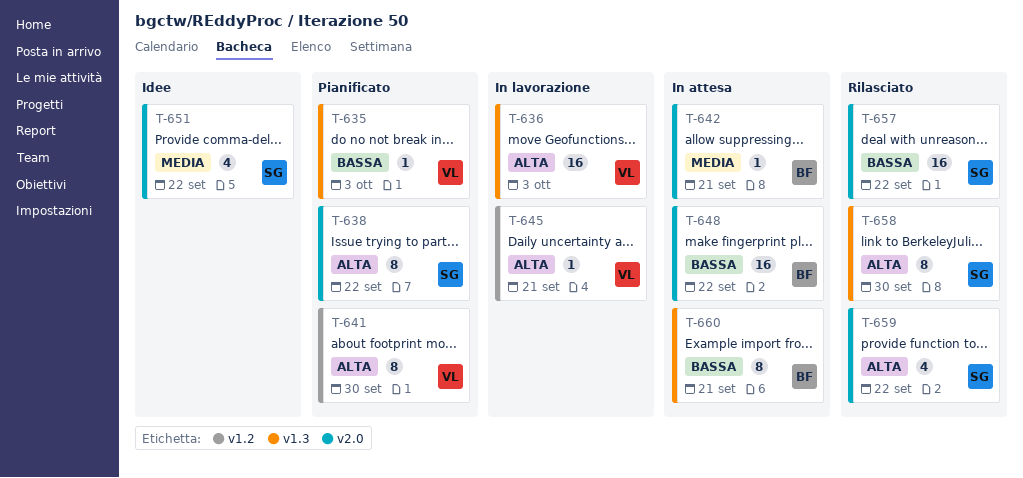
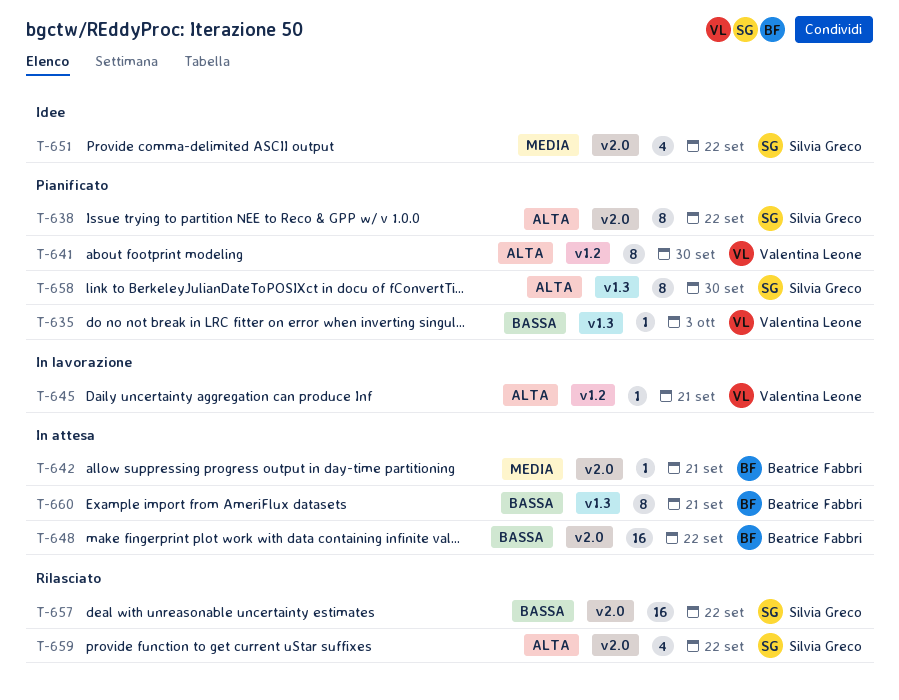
T-636: present -> none
T-658, status: Rilasciato -> Pianificato

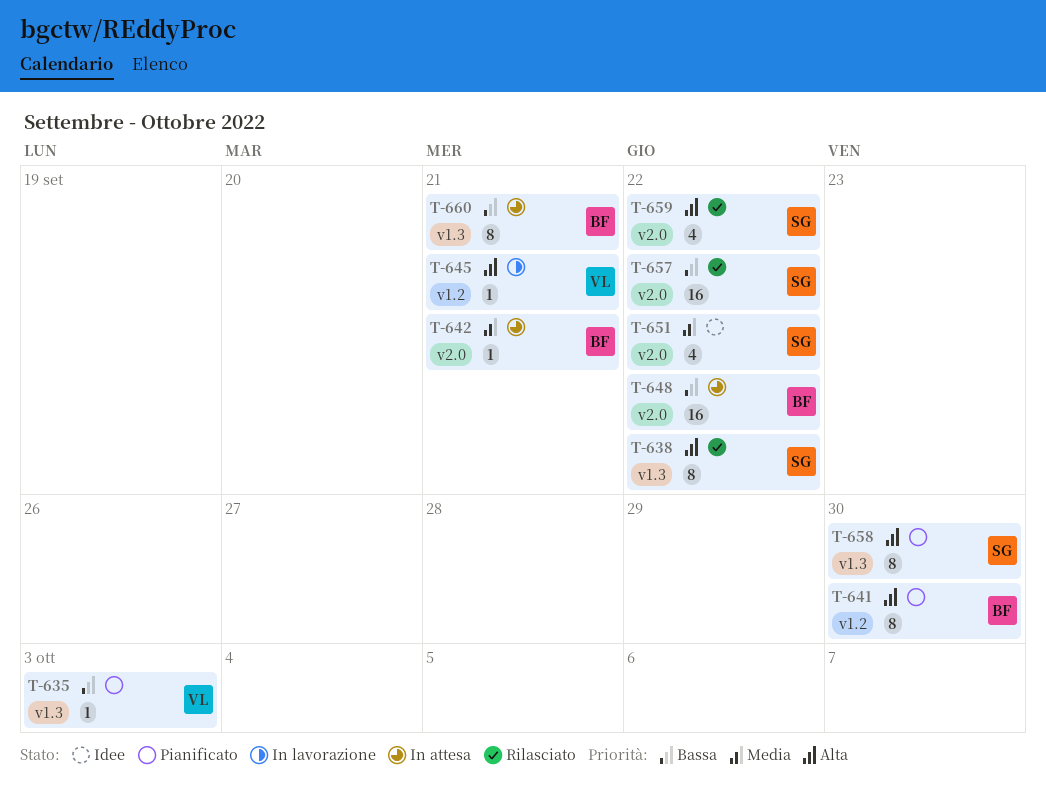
T-638, status: Pianificato -> Rilasciato
T-638, label: v2.0 -> v1.3
T-641, owner: Valentina Leone -> Beatrice Fabbri

